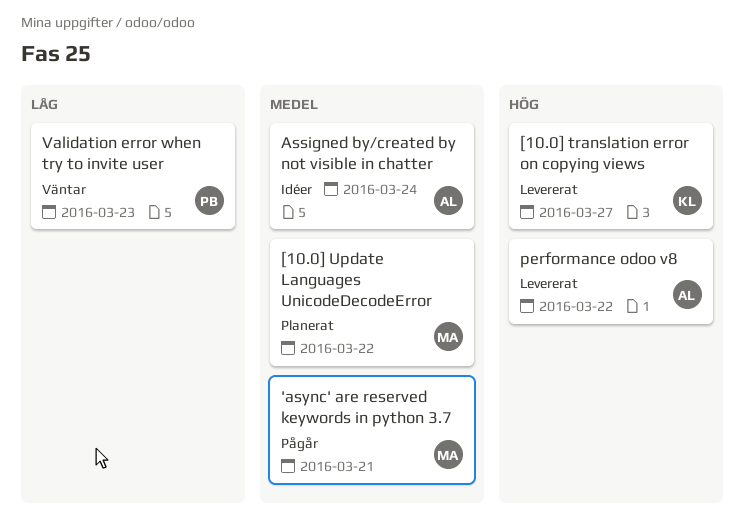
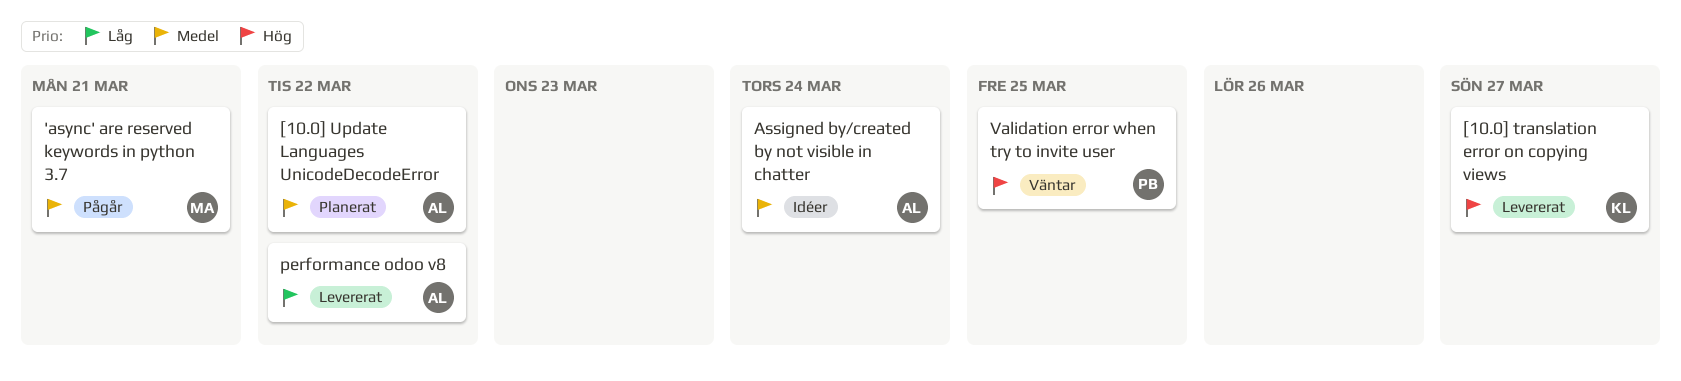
[10.0] Update Languages UnicodeDecodeError, owner: MA -> AL
performance odoo v8, priority: Hög -> Låg
Validation error when try to invite user, priority: Låg -> Hög
Validation error when try to invite user, due: Mar 23 -> Mar 25

